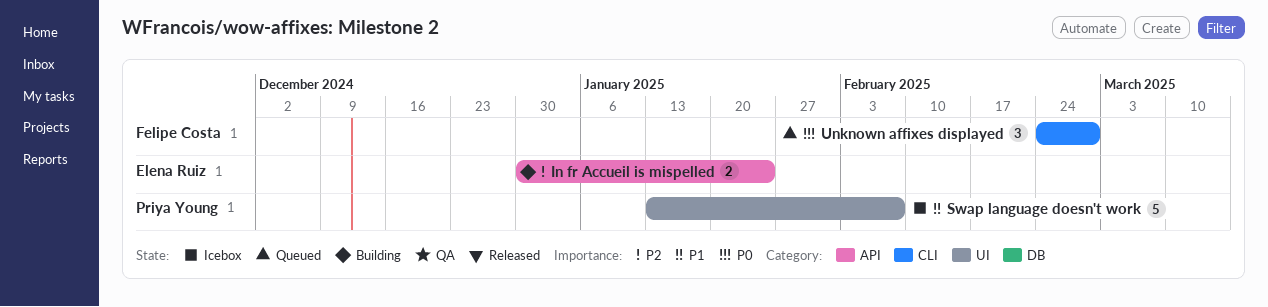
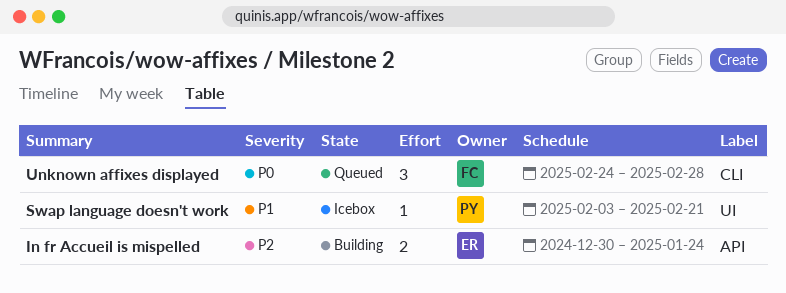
Swap language doesn't work, estimate: 5 -> 1
Swap language doesn't work, start: Jan 13 -> Feb 3
Swap language doesn't work, due: Feb 7 -> Feb 21

